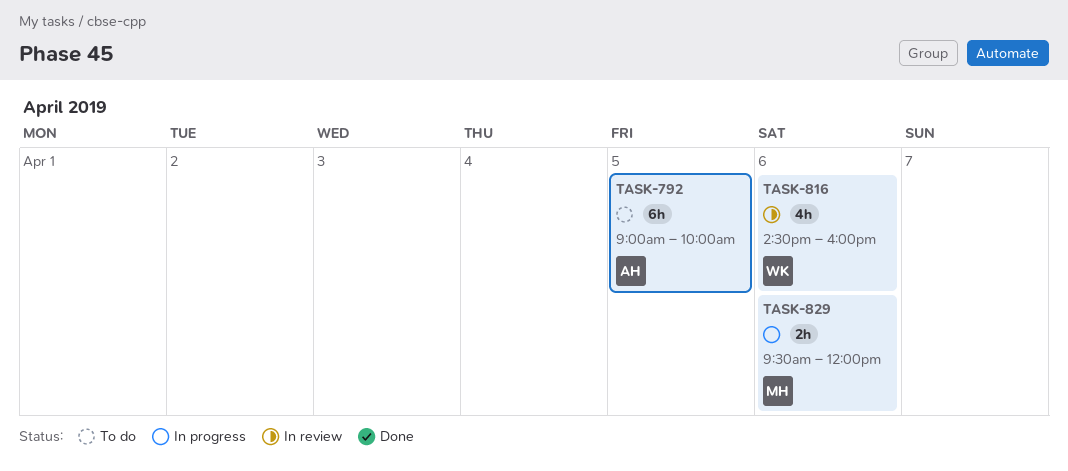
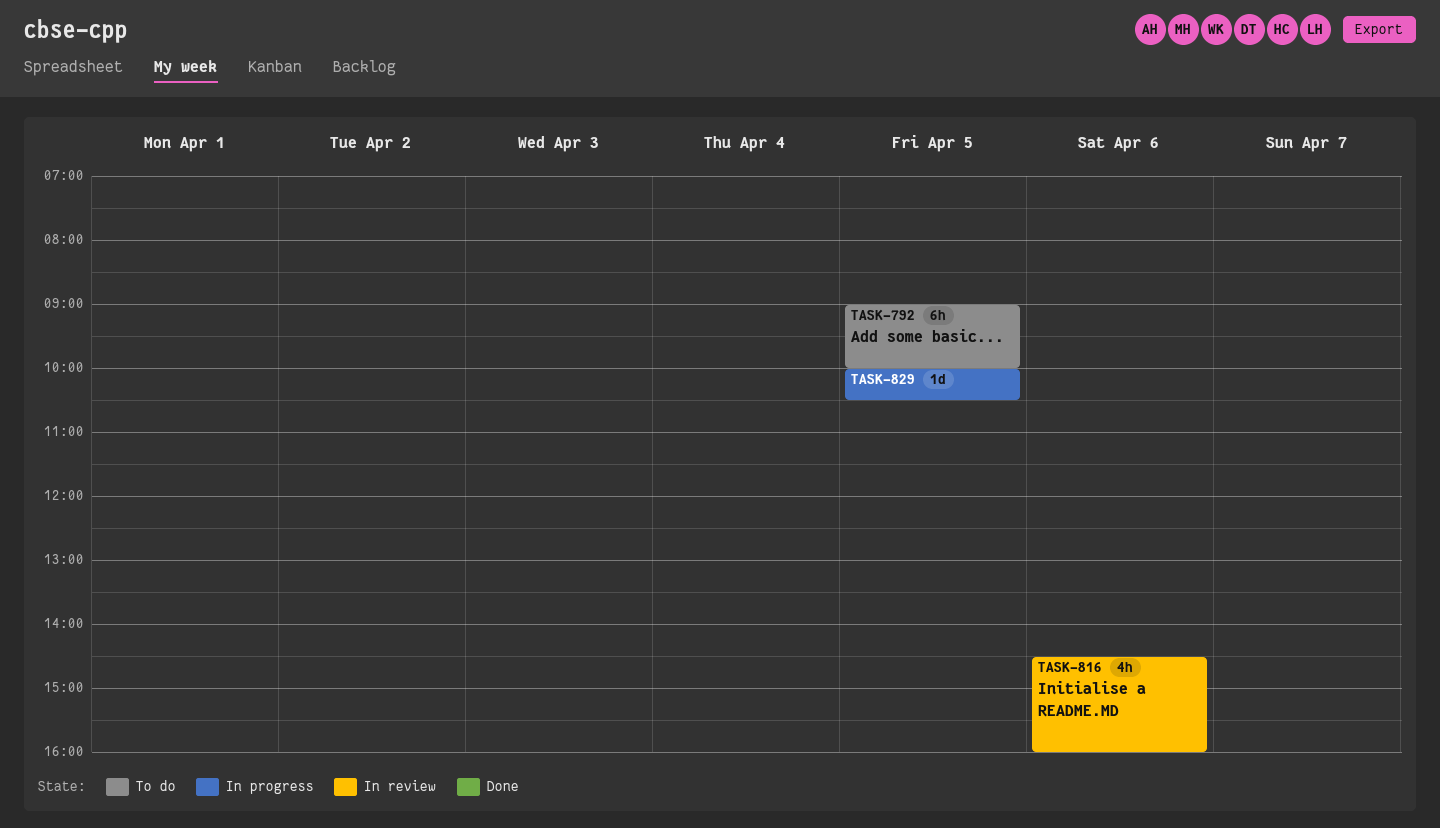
TASK-829, estimate: 2h -> 1d
TASK-829, day: Apr 6 -> Apr 5
TASK-829, begins: 09:30 -> 10:00
TASK-829, ends: 12:00 -> 10:30

